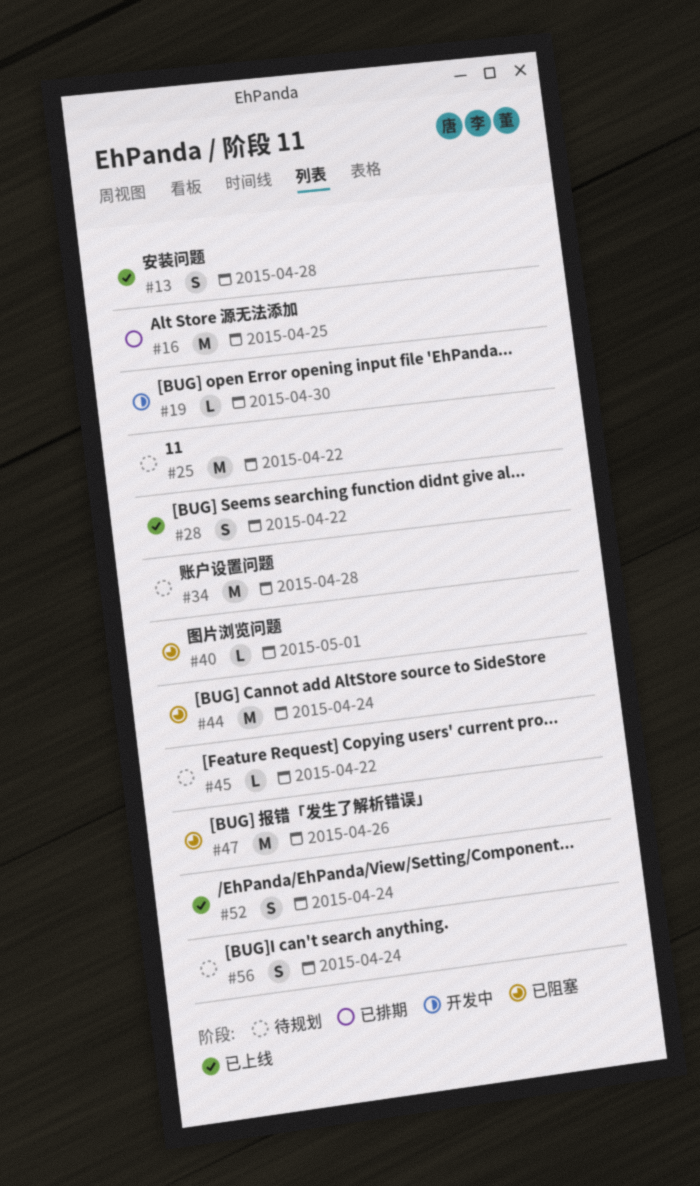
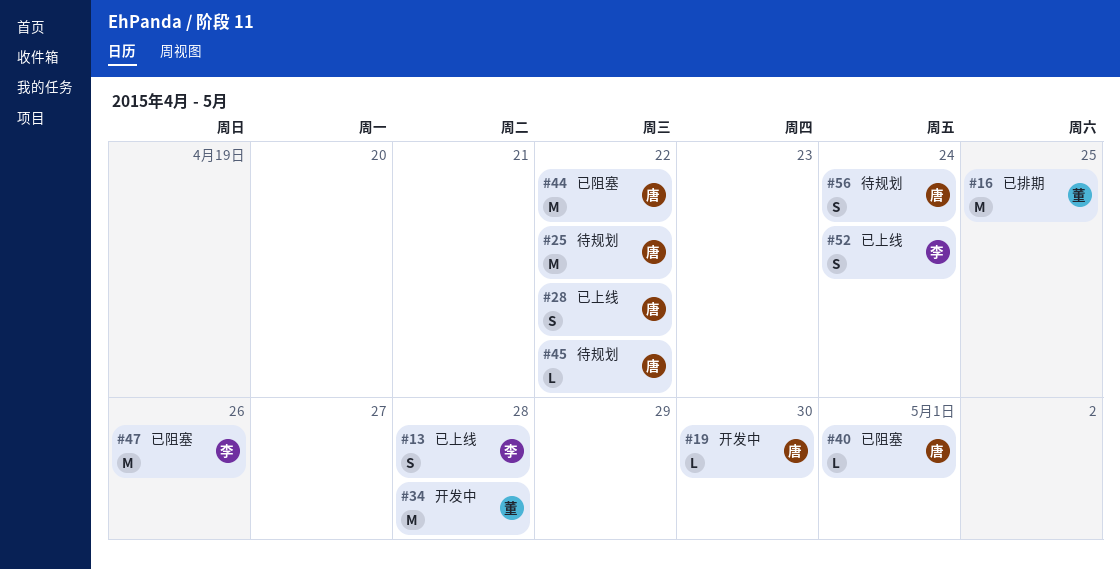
#34, status: 待规划 -> 开发中
#44, due: Apr 24 -> Apr 22

